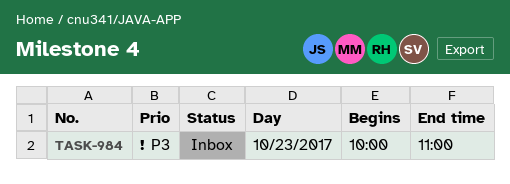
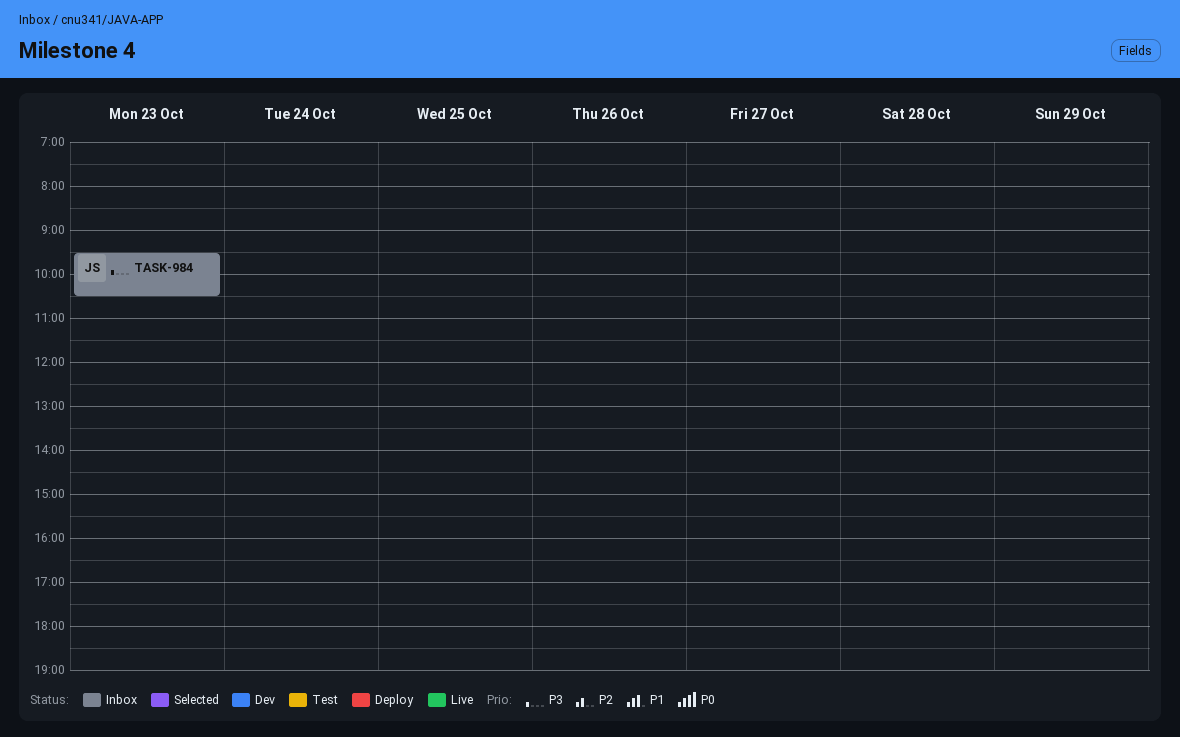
TASK-984, begins: 10:00 -> 09:30
TASK-984, ends: 11:00 -> 10:30

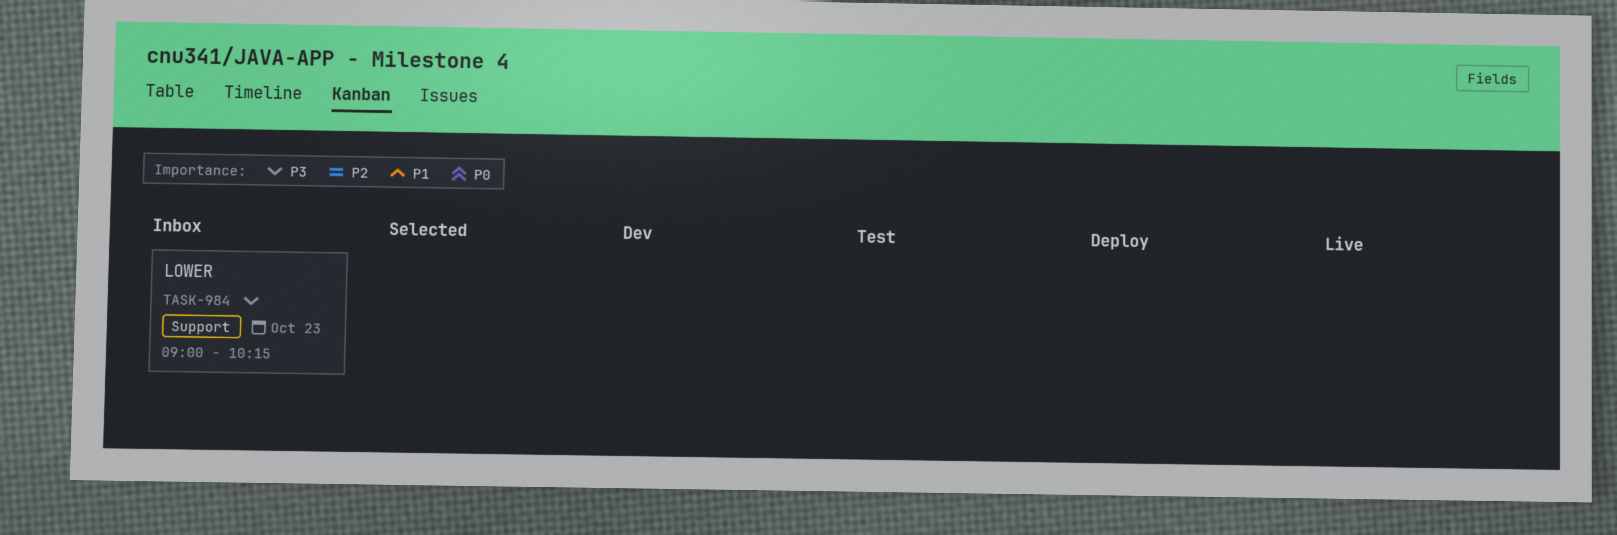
TASK-984, begins: 09:30 -> 09:00
TASK-984, ends: 10:30 -> 10:15

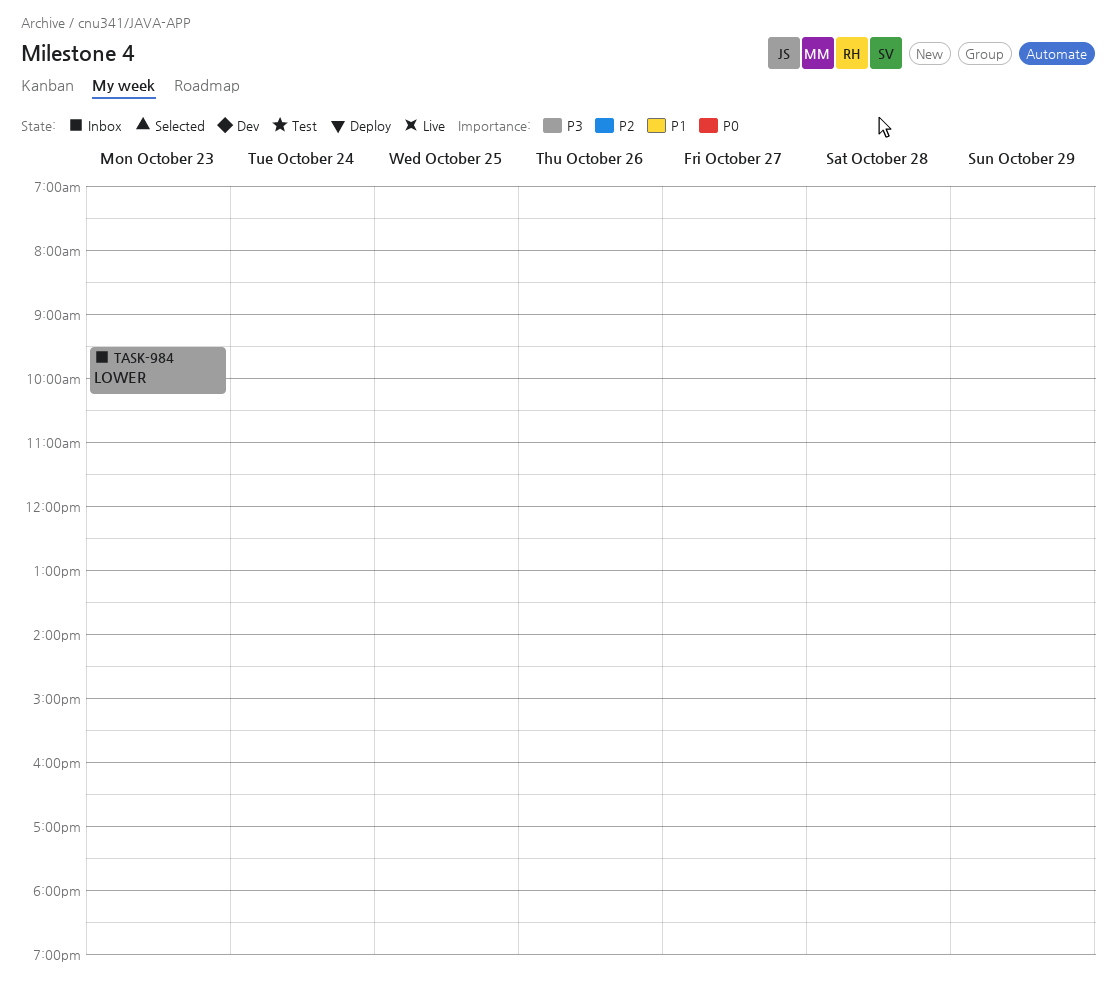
TASK-984, begins: 09:00 -> 09:30

